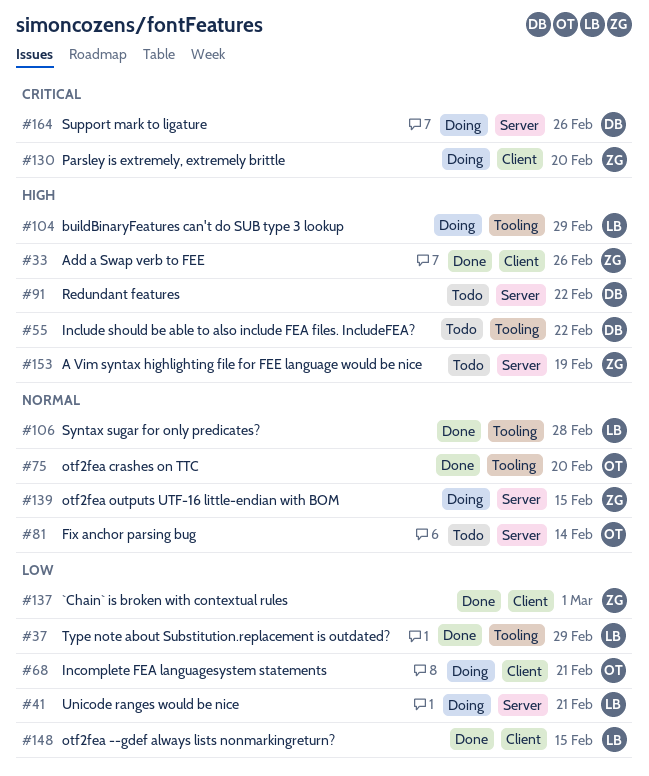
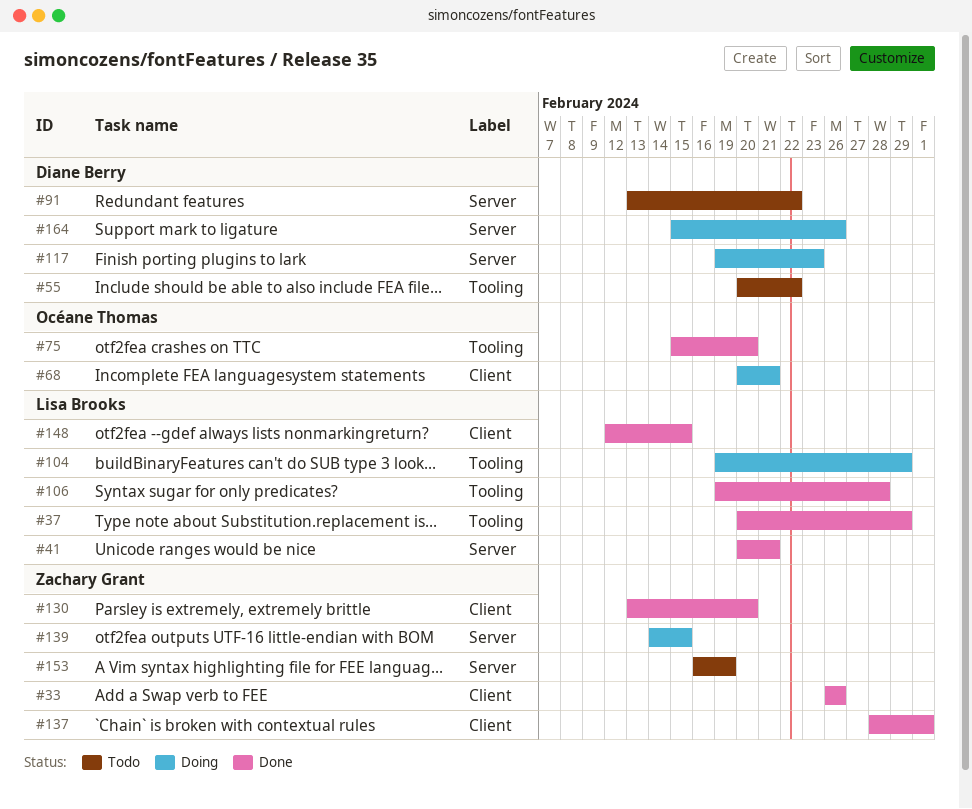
#41, status: Doing -> Done
#81: present -> none
#117: none -> present
#130, status: Doing -> Done

